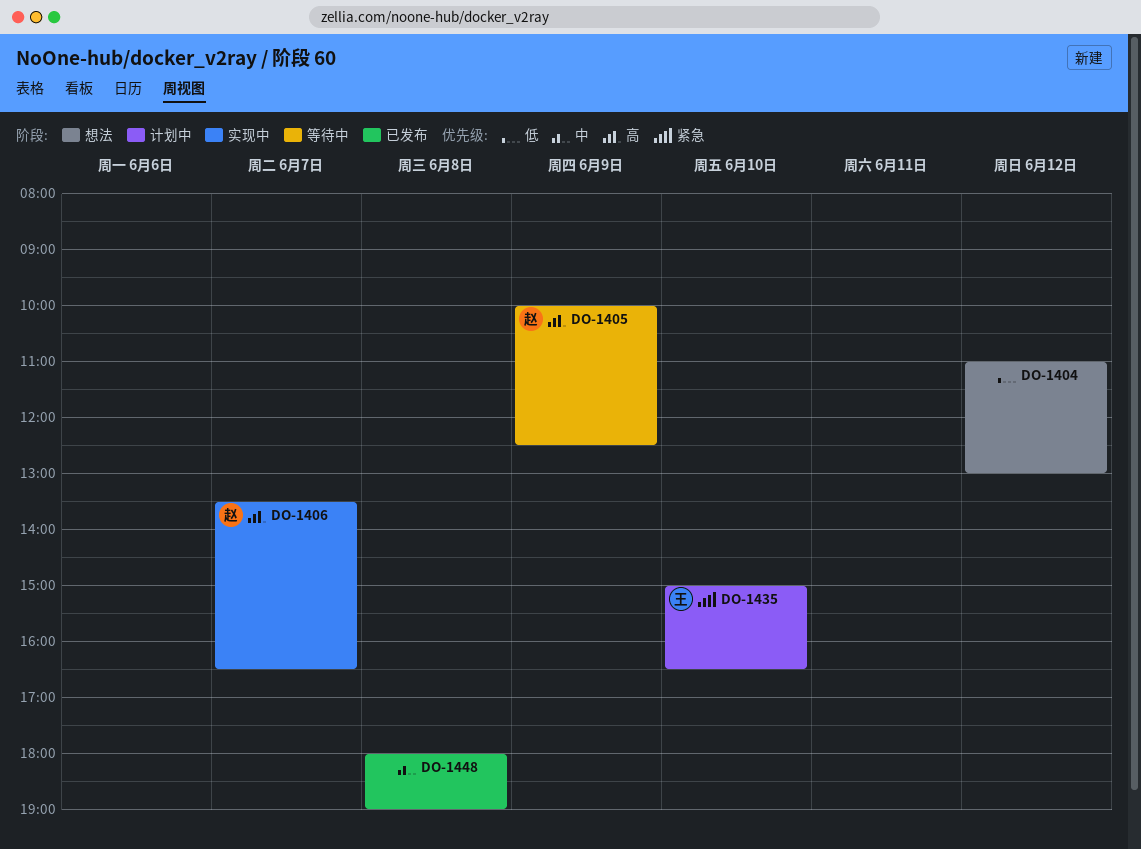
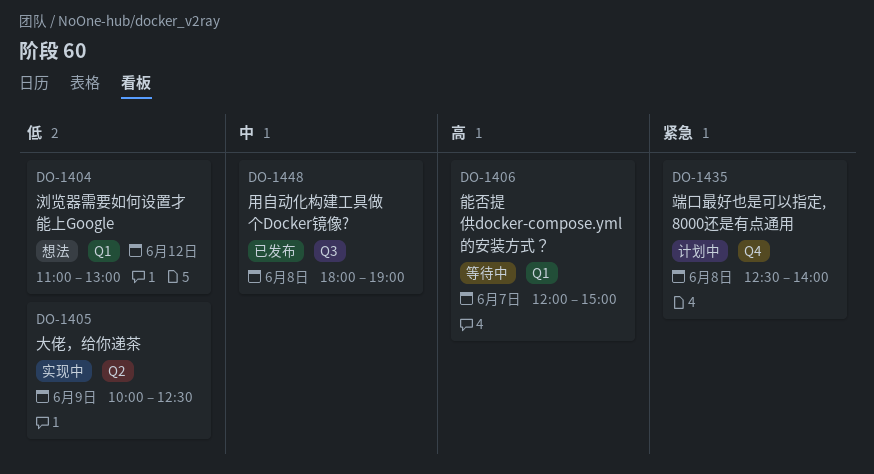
DO-1405, status: 等待中 -> 实现中
DO-1405, priority: 高 -> 低
DO-1406, status: 实现中 -> 等待中
DO-1406, begins: 13:30 -> 12:00
DO-1406, ends: 16:30 -> 15:00
DO-1435, day: Jun 10 -> Jun 8
DO-1435, begins: 15:00 -> 12:30
DO-1435, ends: 16:30 -> 14:00

